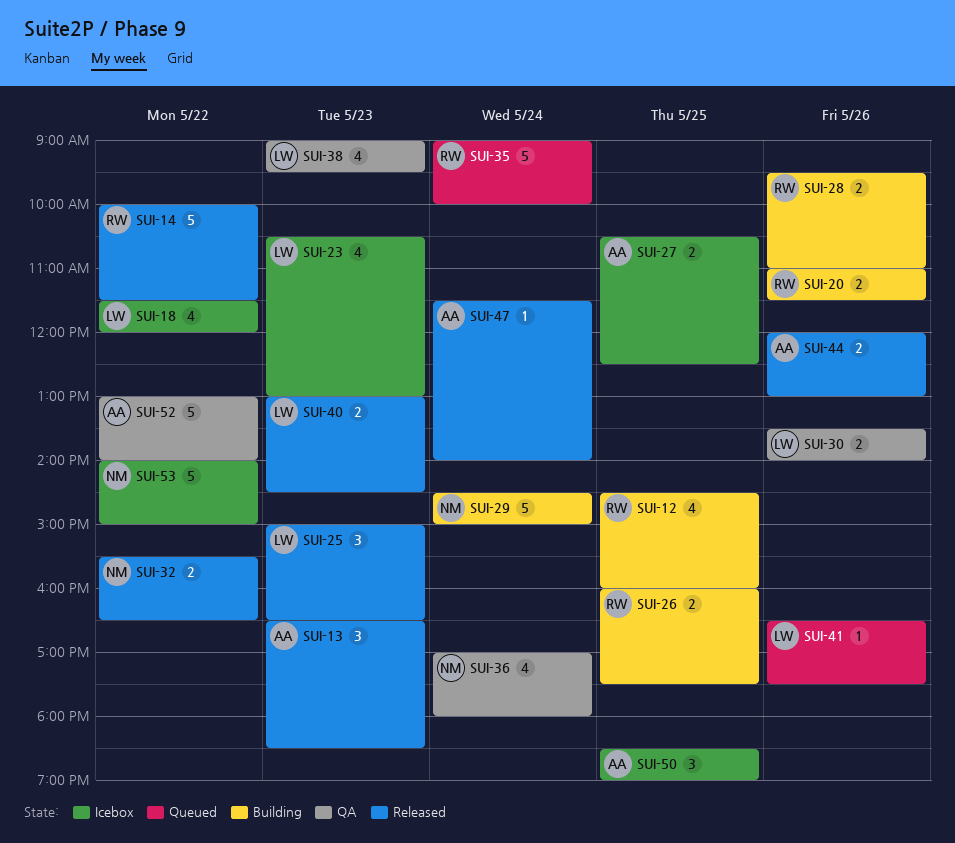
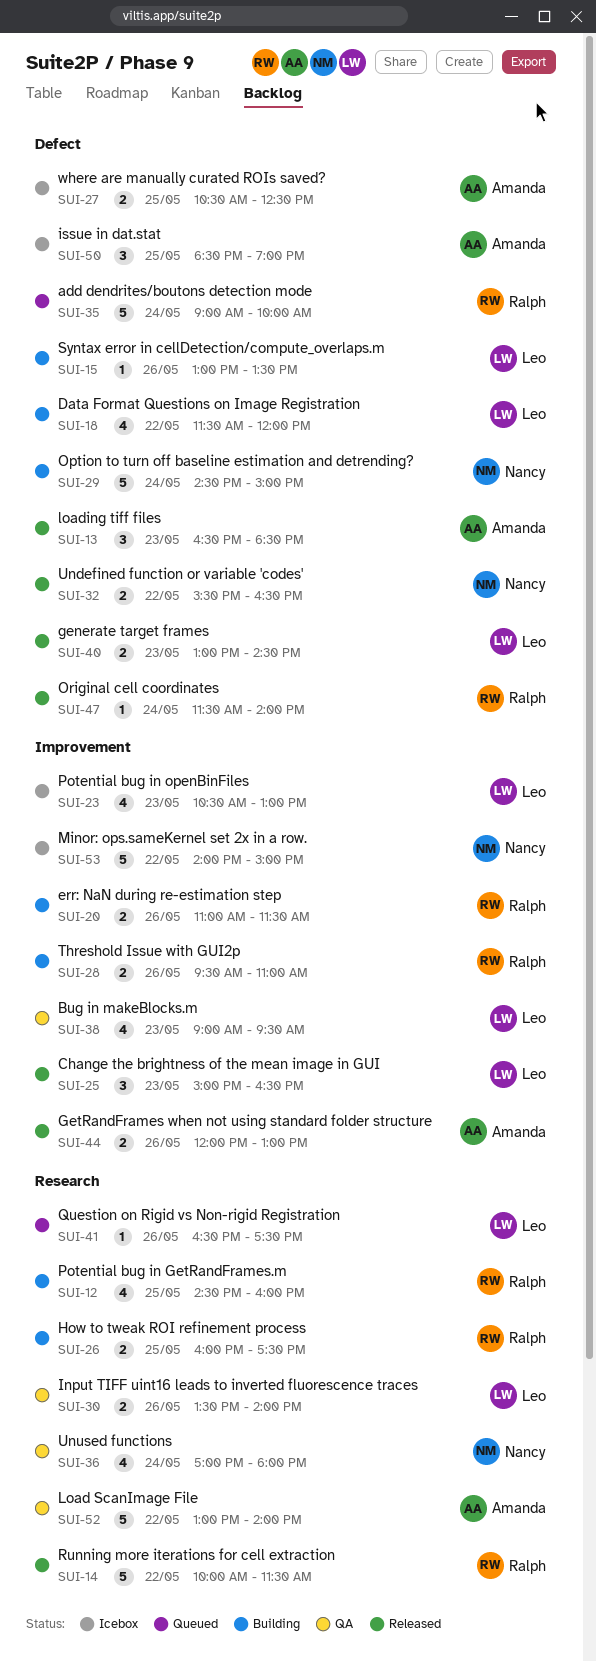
SUI-15: none -> present
SUI-18, status: Icebox -> Building
SUI-47, owner: Amanda -> Ralph

